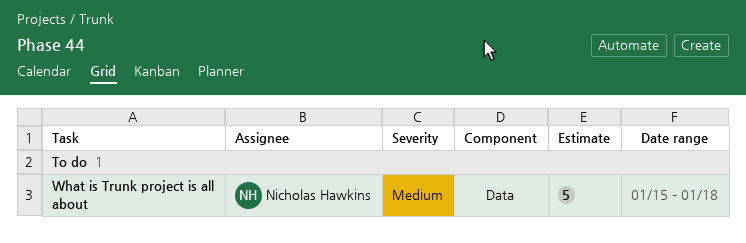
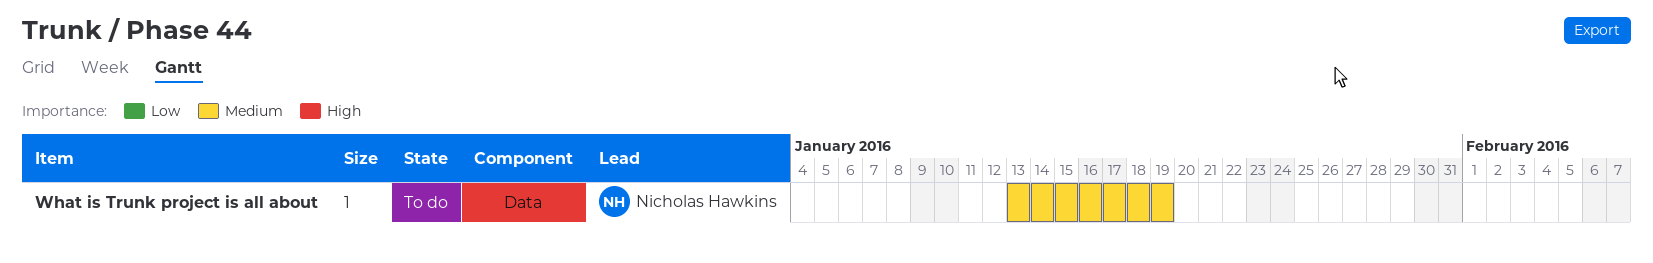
What is Trunk project is all about, estimate: 5 -> 1
What is Trunk project is all about, start: Jan 15 -> Jan 13
What is Trunk project is all about, due: Jan 18 -> Jan 19

